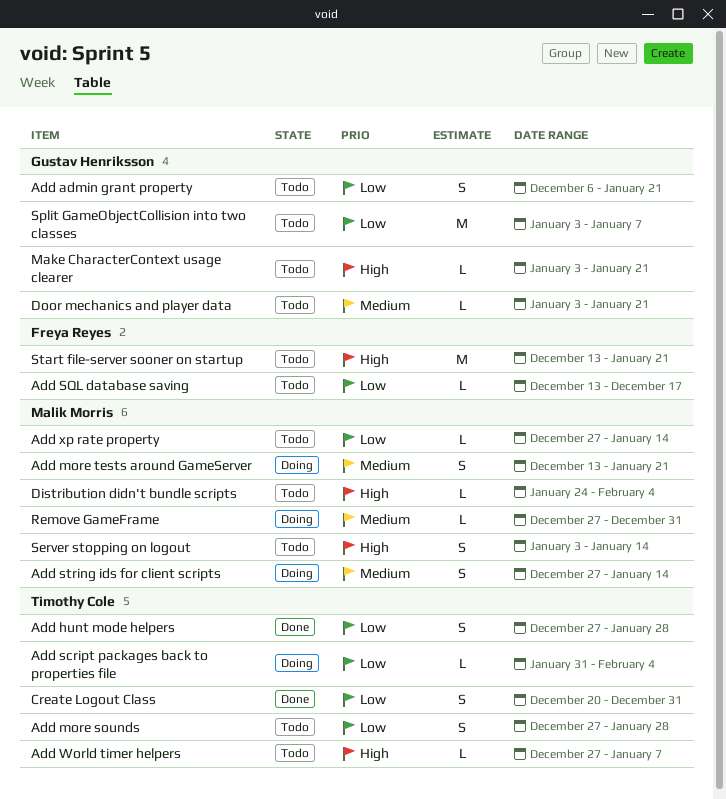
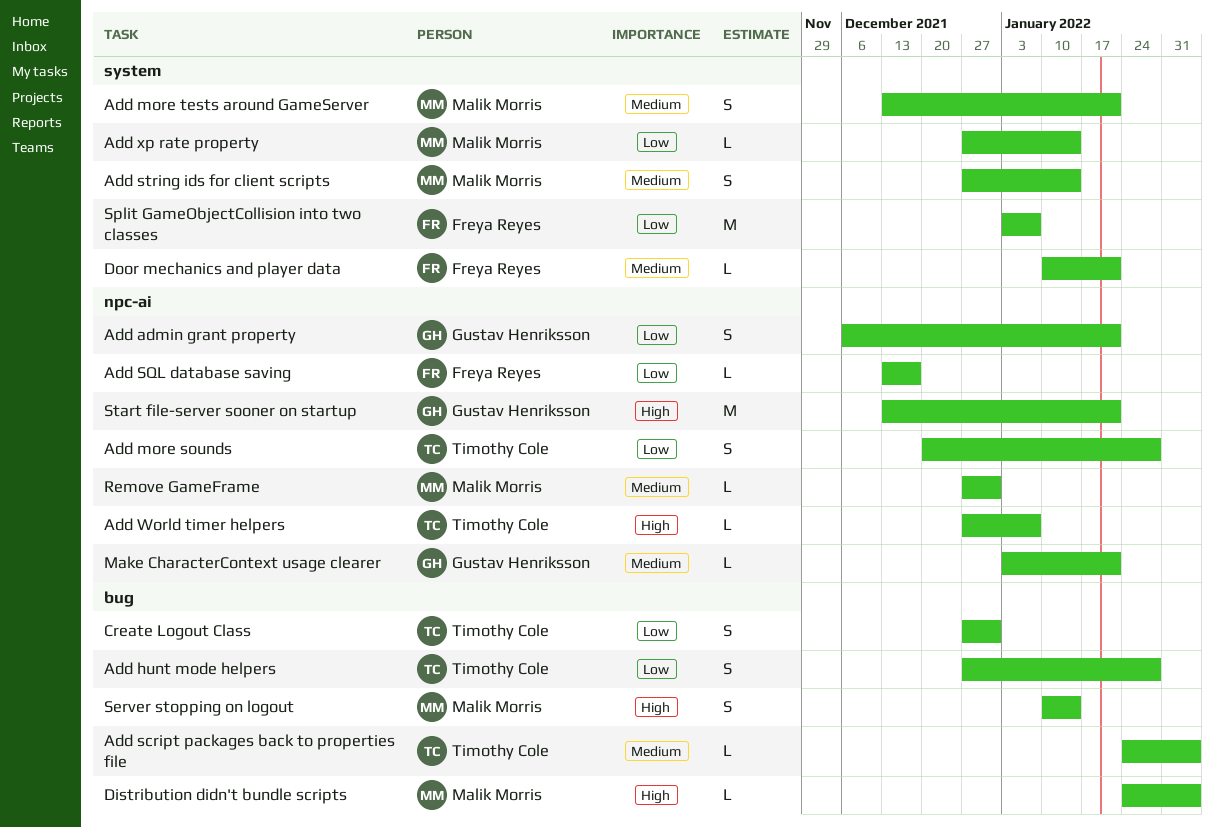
Add more sounds, start: Dec 27 -> Dec 20
Add script packages back to properties file, priority: Low -> Medium
Add script packages back to properties file, start: Jan 31 -> Jan 24
Create Logout Class, start: Dec 20 -> Dec 27
Door mechanics and player data, owner: Gustav Henriksson -> Freya Reyes
Door mechanics and player data, start: Jan 3 -> Jan 10
Make CharacterContext usage clearer, priority: High -> Medium
Server stopping on logout, start: Jan 3 -> Jan 10
Split GameObjectCollision into two classes, owner: Gustav Henriksson -> Freya Reyes
Start file-server sooner on startup, owner: Freya Reyes -> Gustav Henriksson

